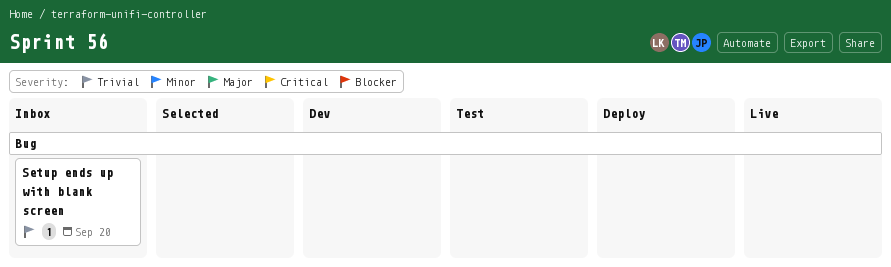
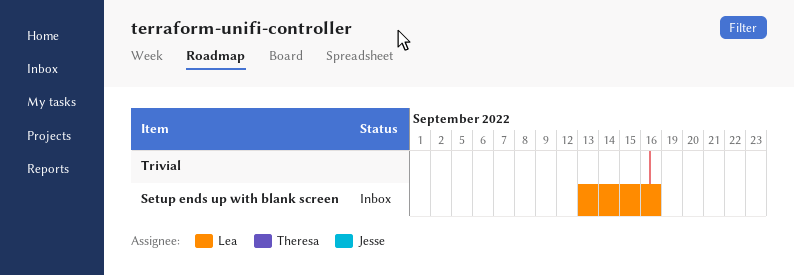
Setup ends up with blank screen, due: Sep 20 -> Sep 16

